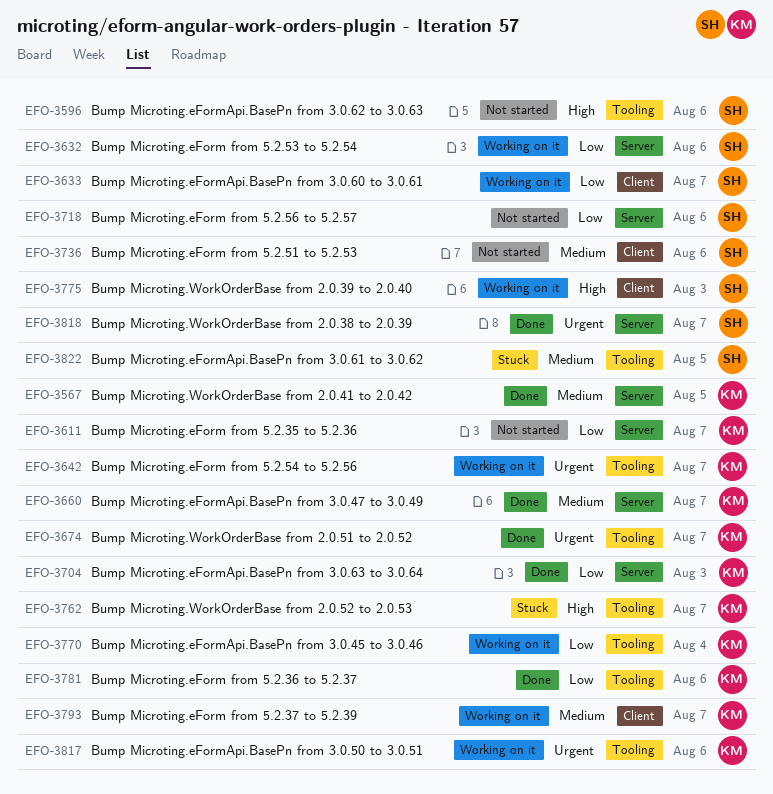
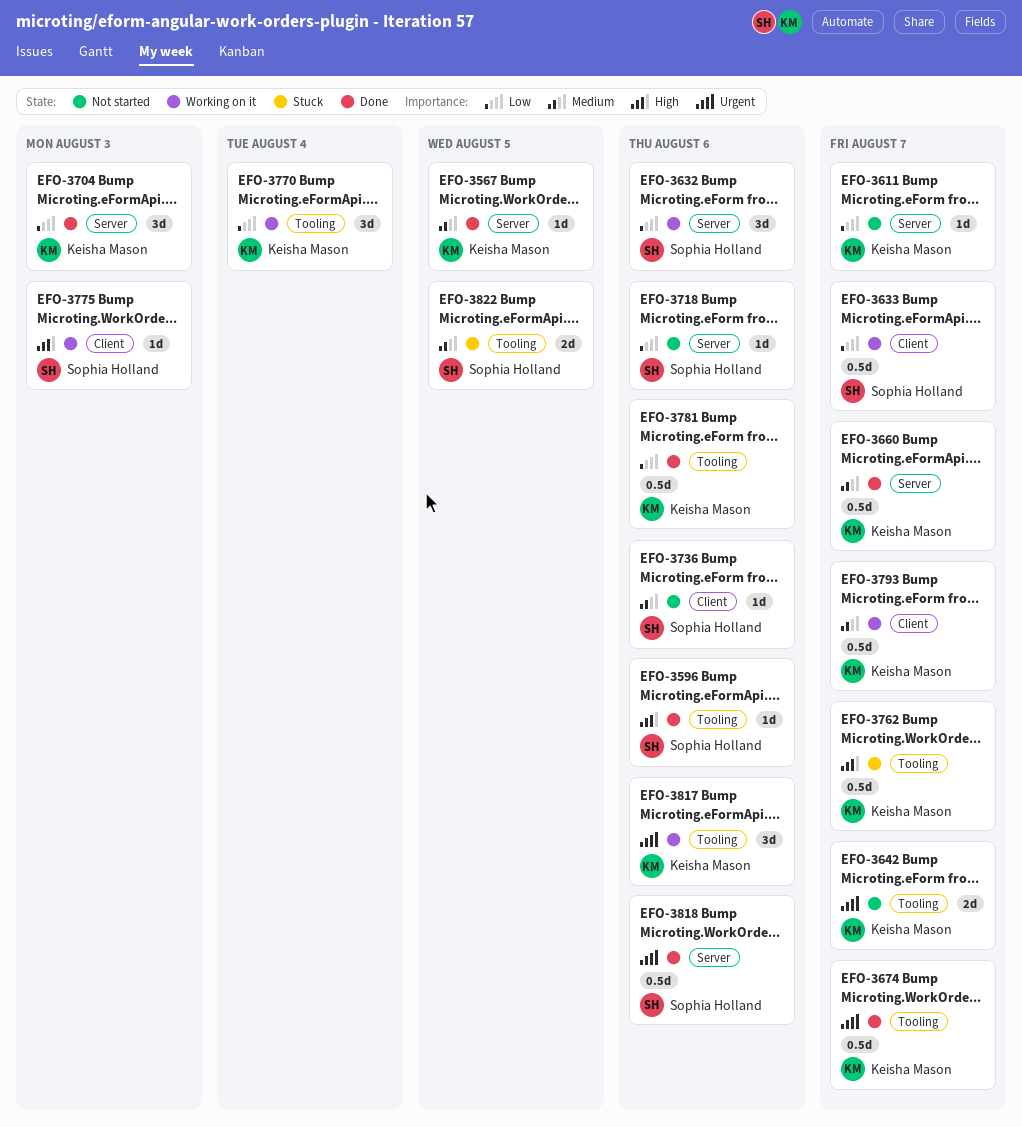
EFO-3596, status: Not started -> Done
EFO-3642, status: Working on it -> Not started
EFO-3818, due: Aug 7 -> Aug 6

